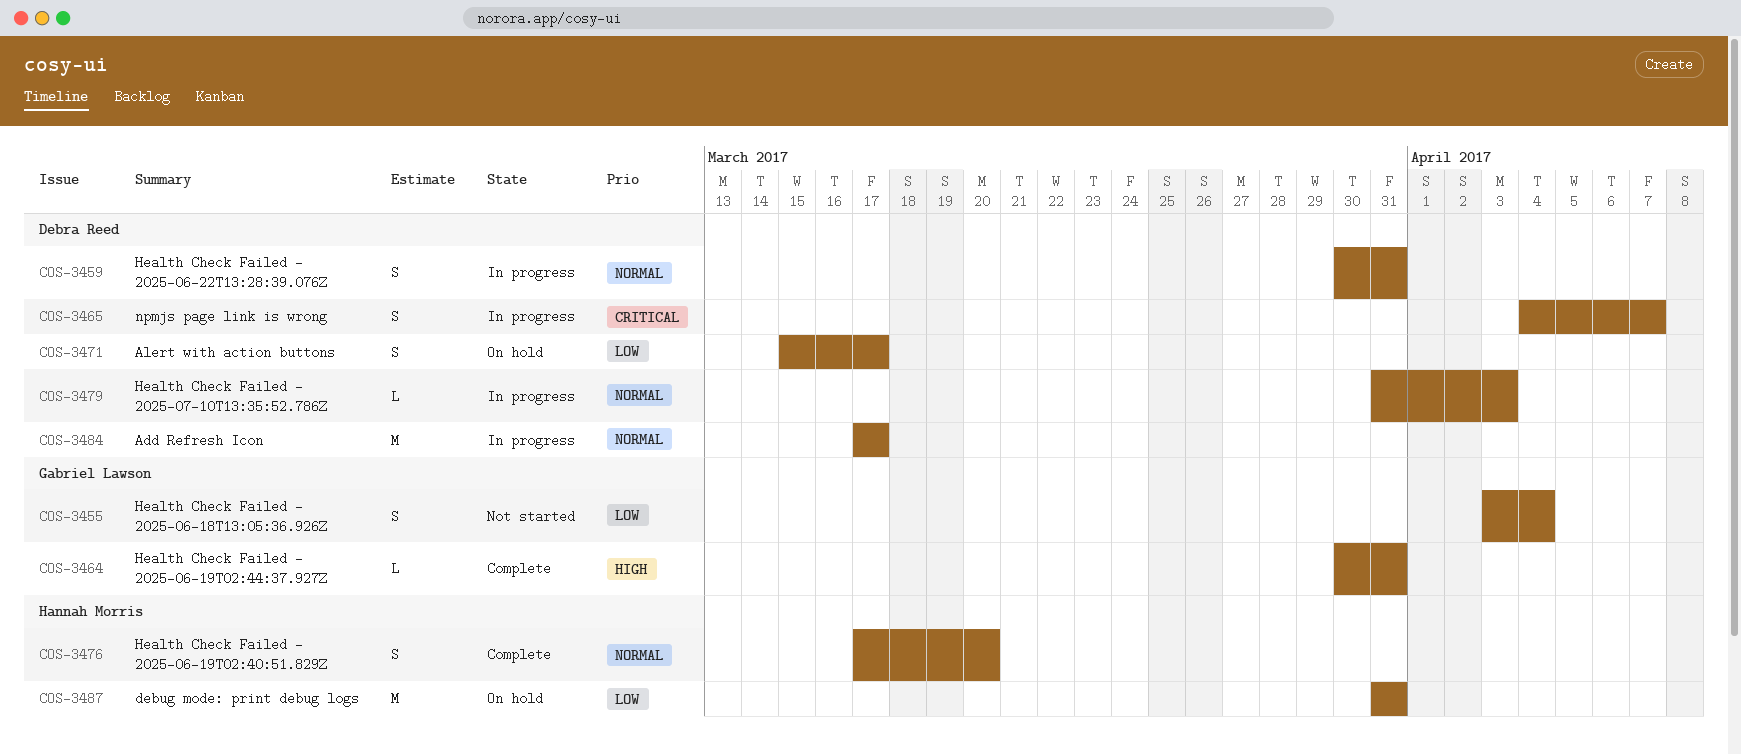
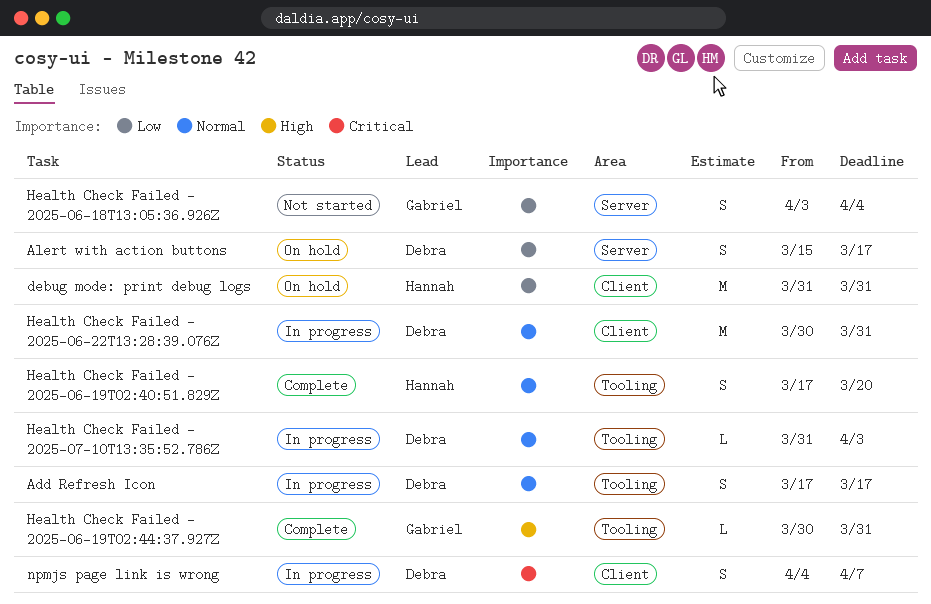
Add Refresh Icon, estimate: M -> S
Health Check Failed - 2025-06-22T13:28:39.076Z, estimate: S -> M

